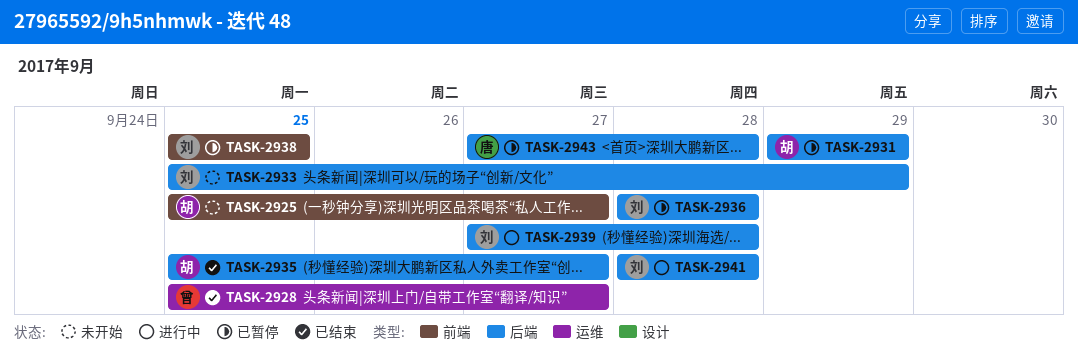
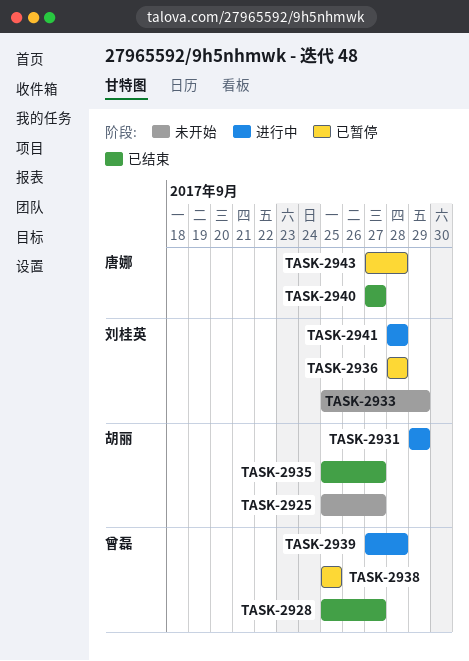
TASK-2931, status: 已暂停 -> 进行中
TASK-2938, owner: 刘桂英 -> 曾磊
TASK-2939, owner: 刘桂英 -> 曾磊
TASK-2940: none -> present

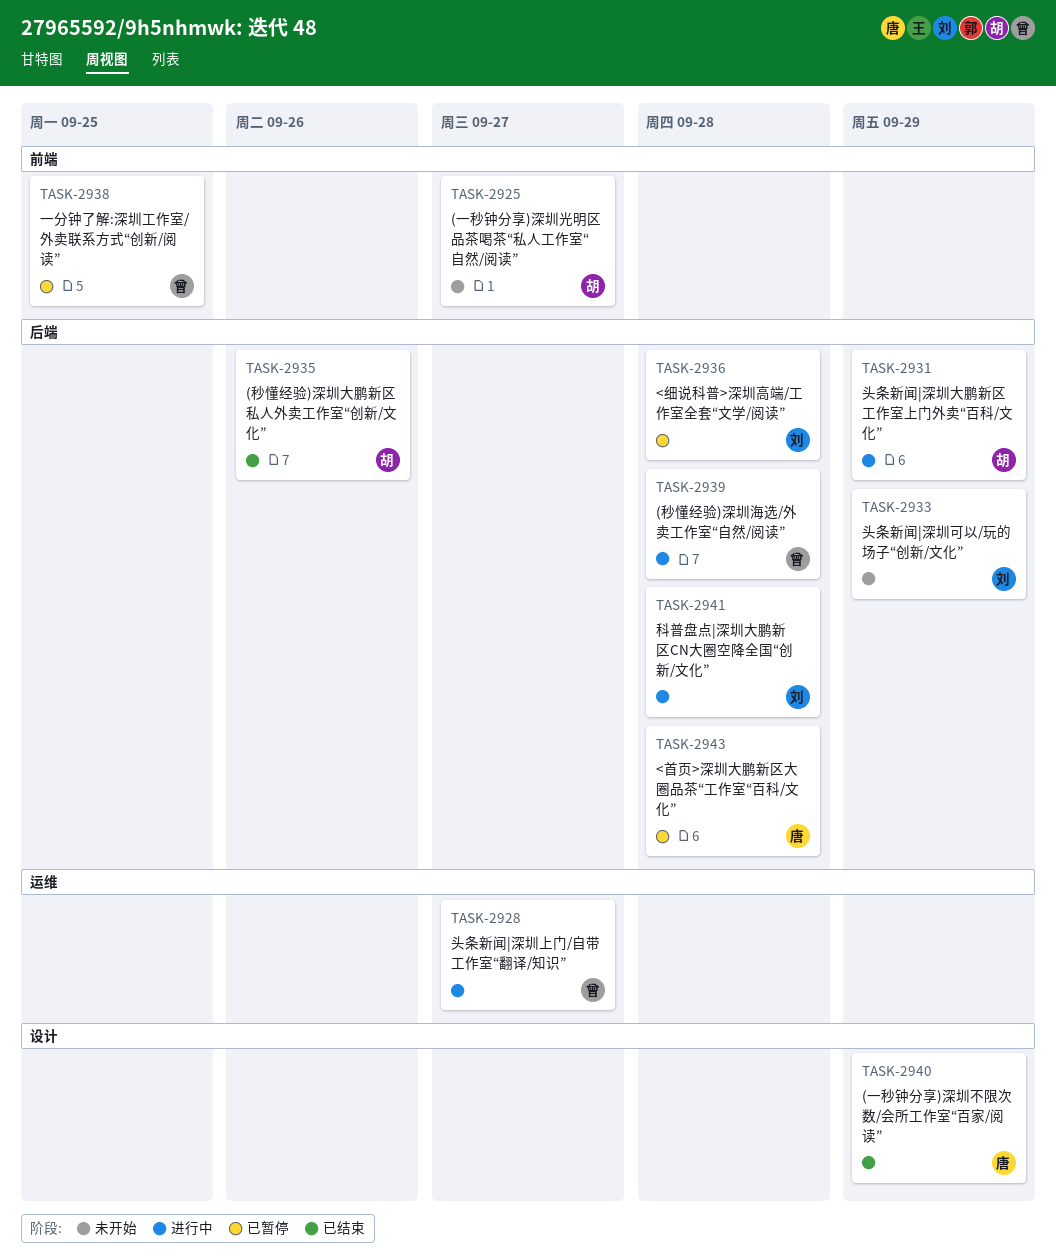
TASK-2928, status: 已结束 -> 进行中
TASK-2935, due: Sep 27 -> Sep 26
TASK-2940, due: Sep 27 -> Sep 29

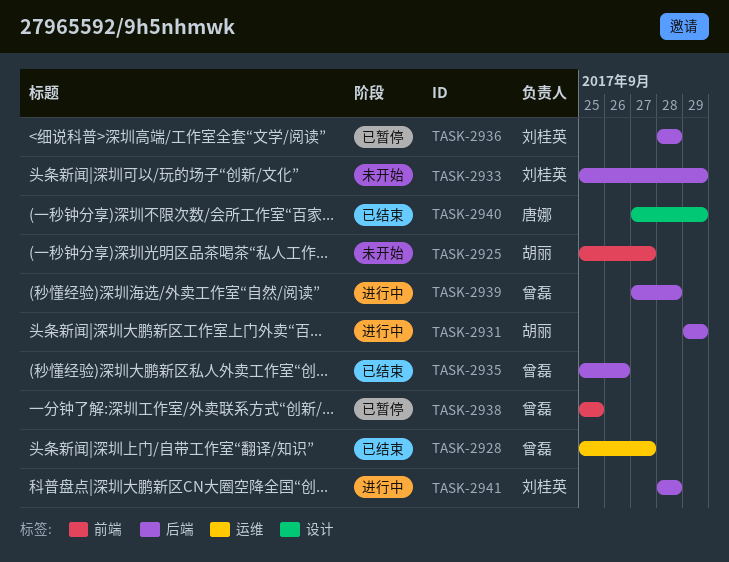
TASK-2928, status: 进行中 -> 已结束
TASK-2935, owner: 胡丽 -> 曾磊
TASK-2943: present -> none

